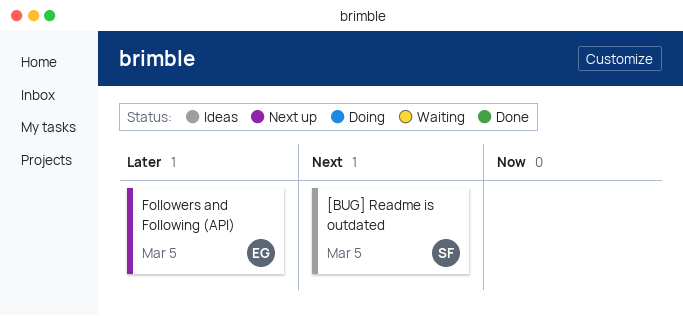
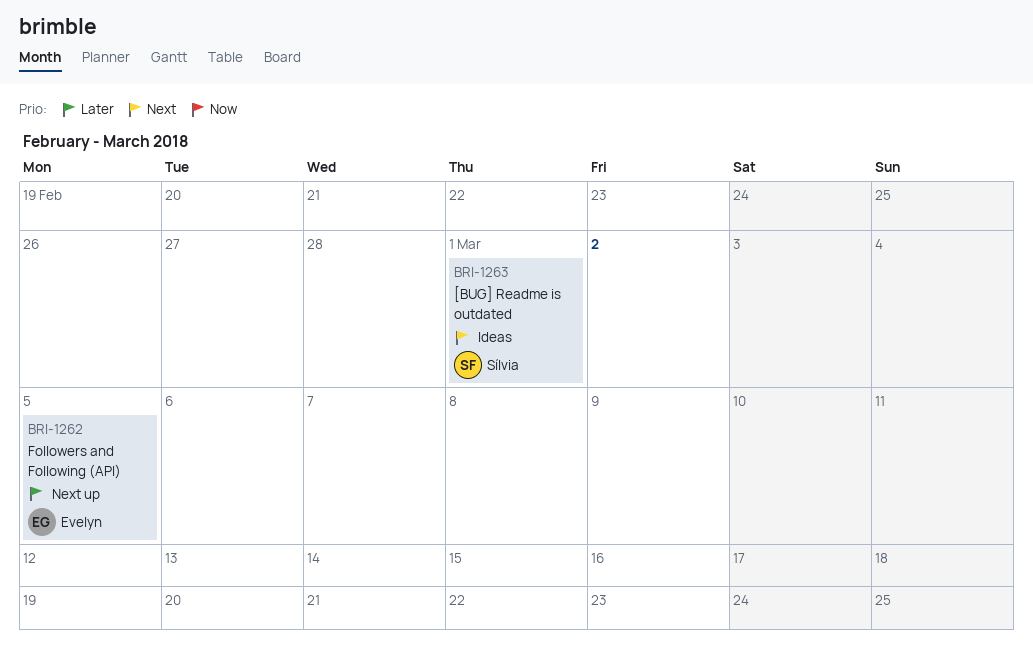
[BUG] Readme is outdated, due: Mar 5 -> Mar 1

